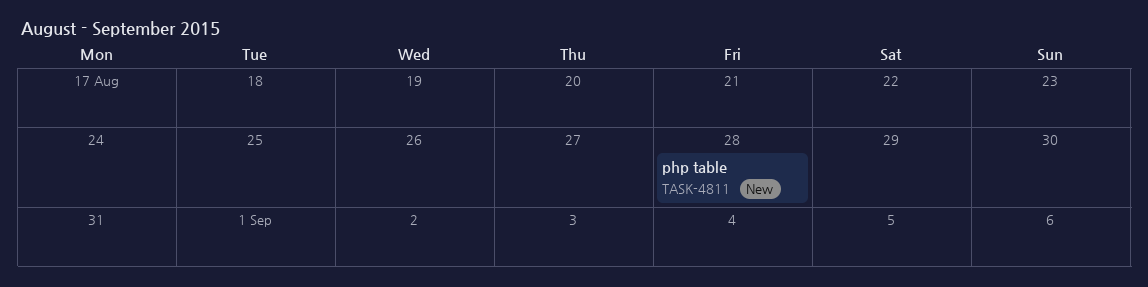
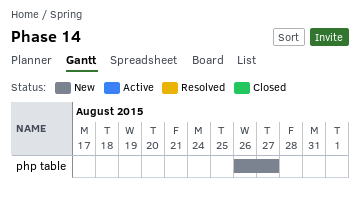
php table, due: Aug 28 -> Aug 27

